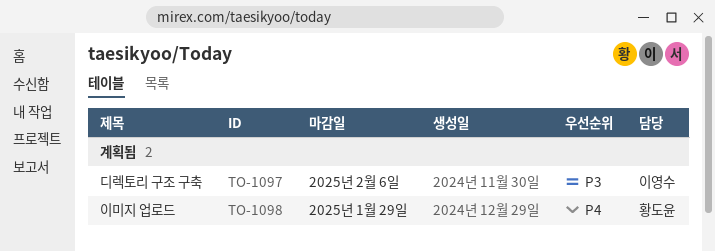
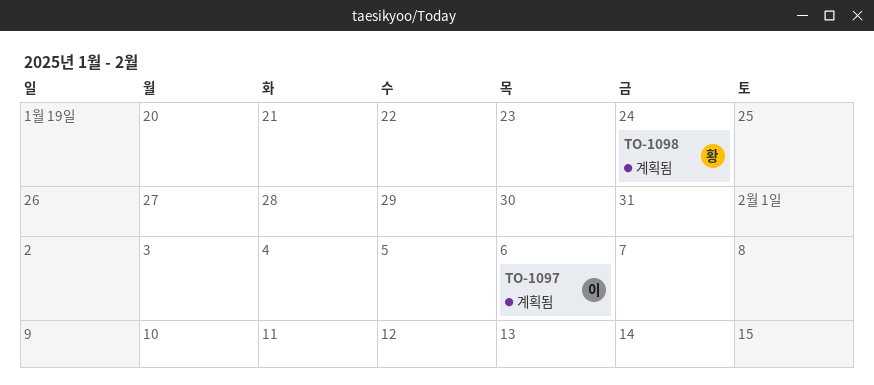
TO-1098, due: Jan 29 -> Jan 24

